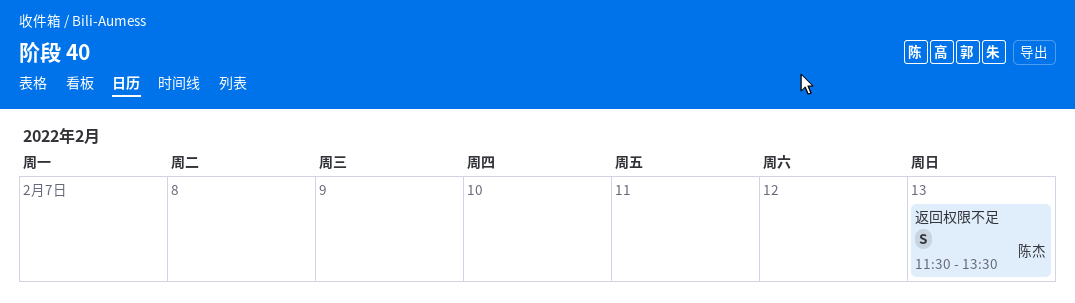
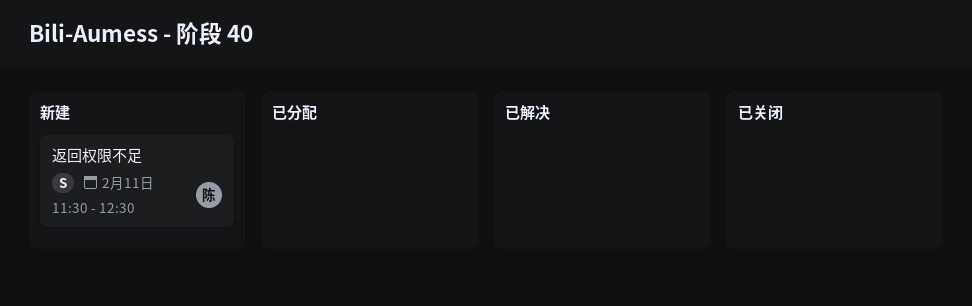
返回权限不足, day: Feb 13 -> Feb 11
返回权限不足, ends: 13:30 -> 12:30

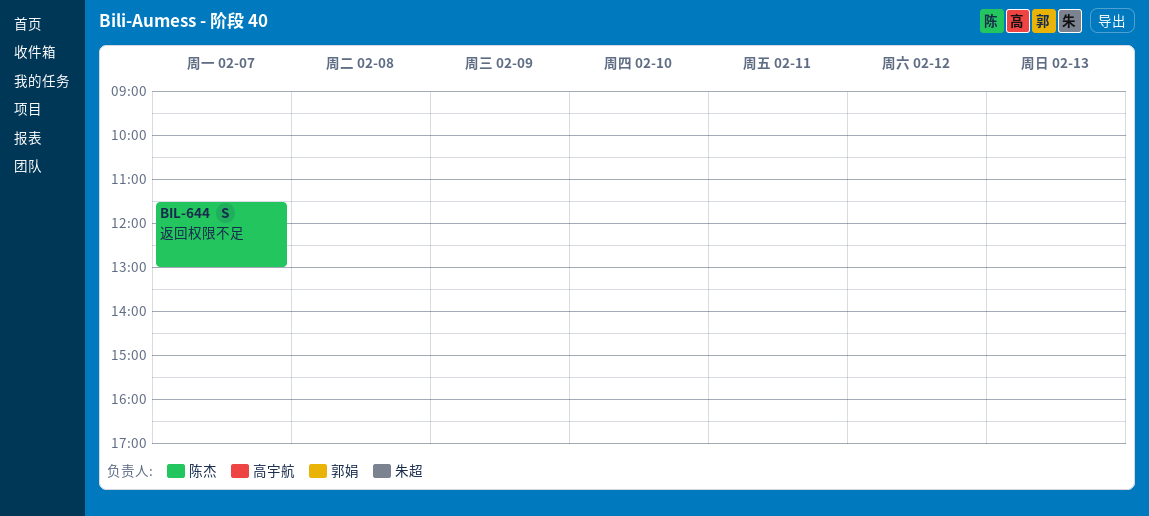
返回权限不足, day: Feb 11 -> Feb 7
返回权限不足, ends: 12:30 -> 13:00

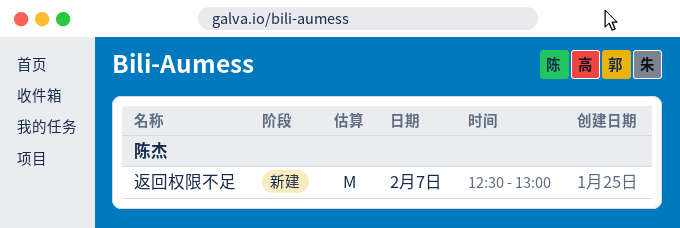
返回权限不足, estimate: S -> M
返回权限不足, begins: 11:30 -> 12:30

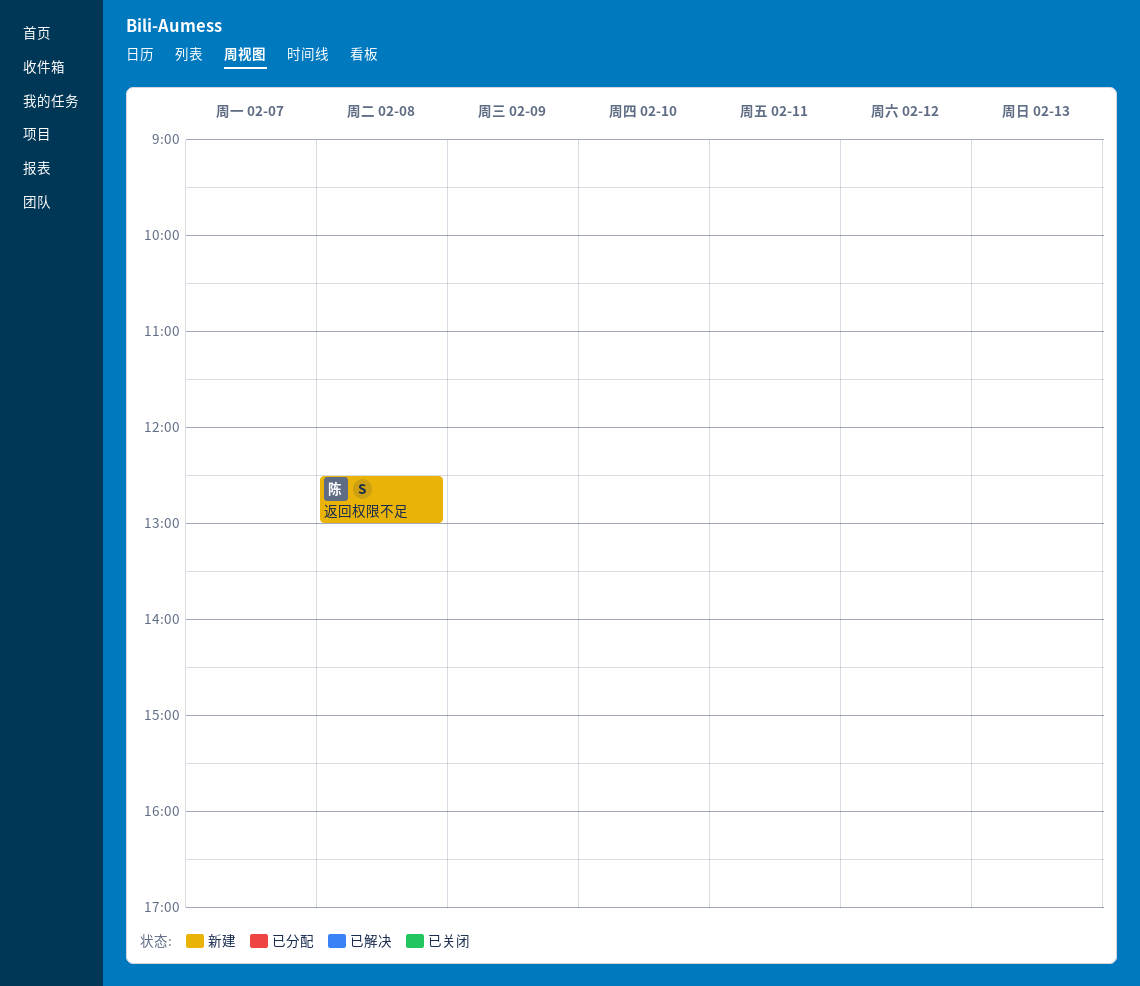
返回权限不足, estimate: M -> S
返回权限不足, day: Feb 7 -> Feb 8

